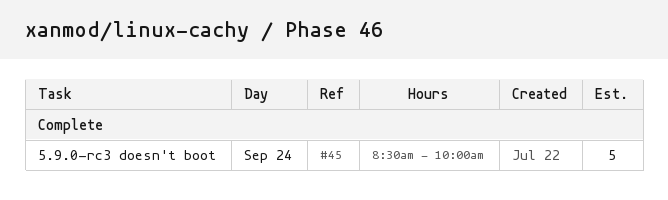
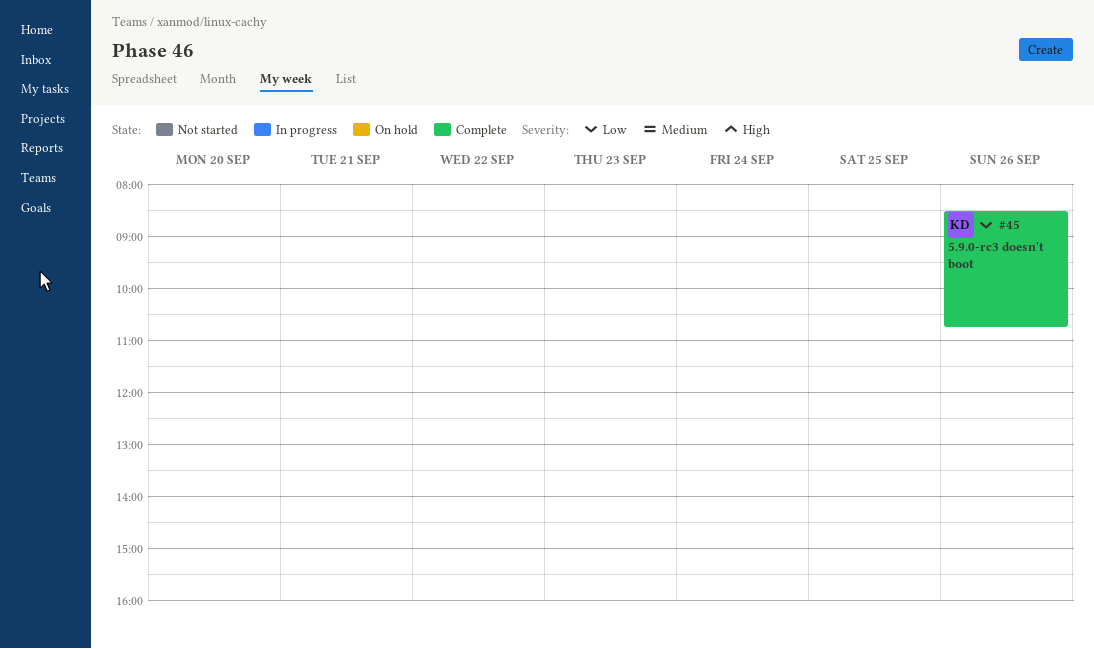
#45, day: Sep 24 -> Sep 26
#45, ends: 10:00 -> 10:45

